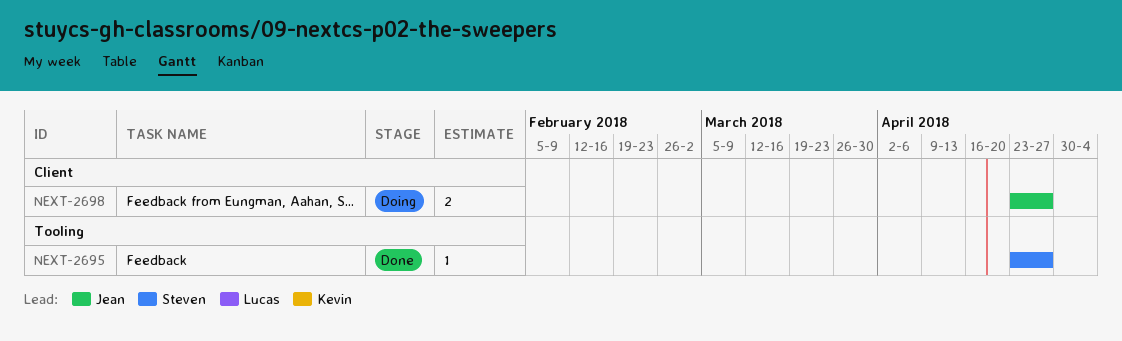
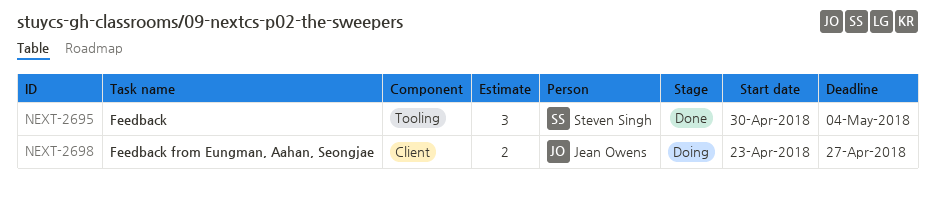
NEXT-2695, estimate: 1 -> 3
NEXT-2695, start: Apr 23 -> Apr 30
NEXT-2695, due: Apr 27 -> May 4

